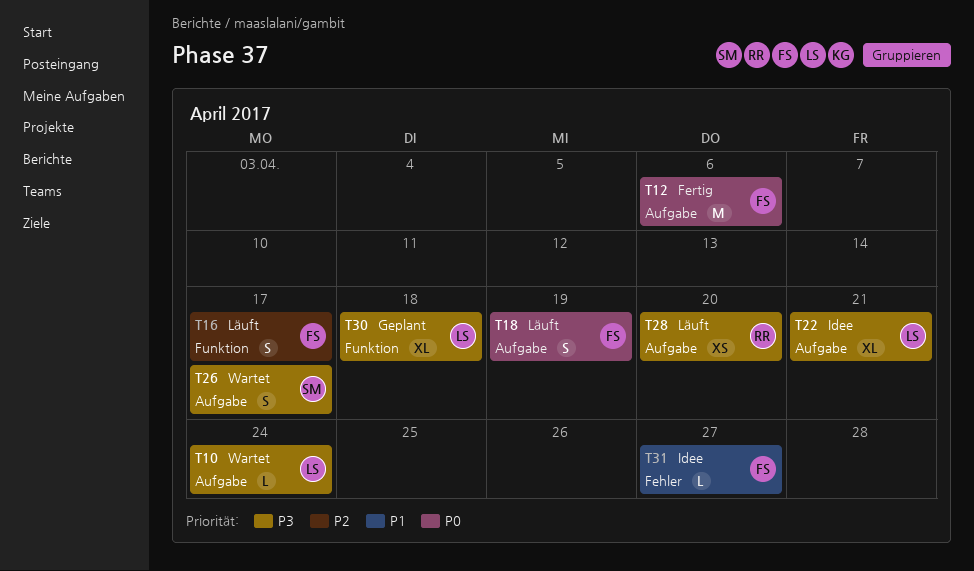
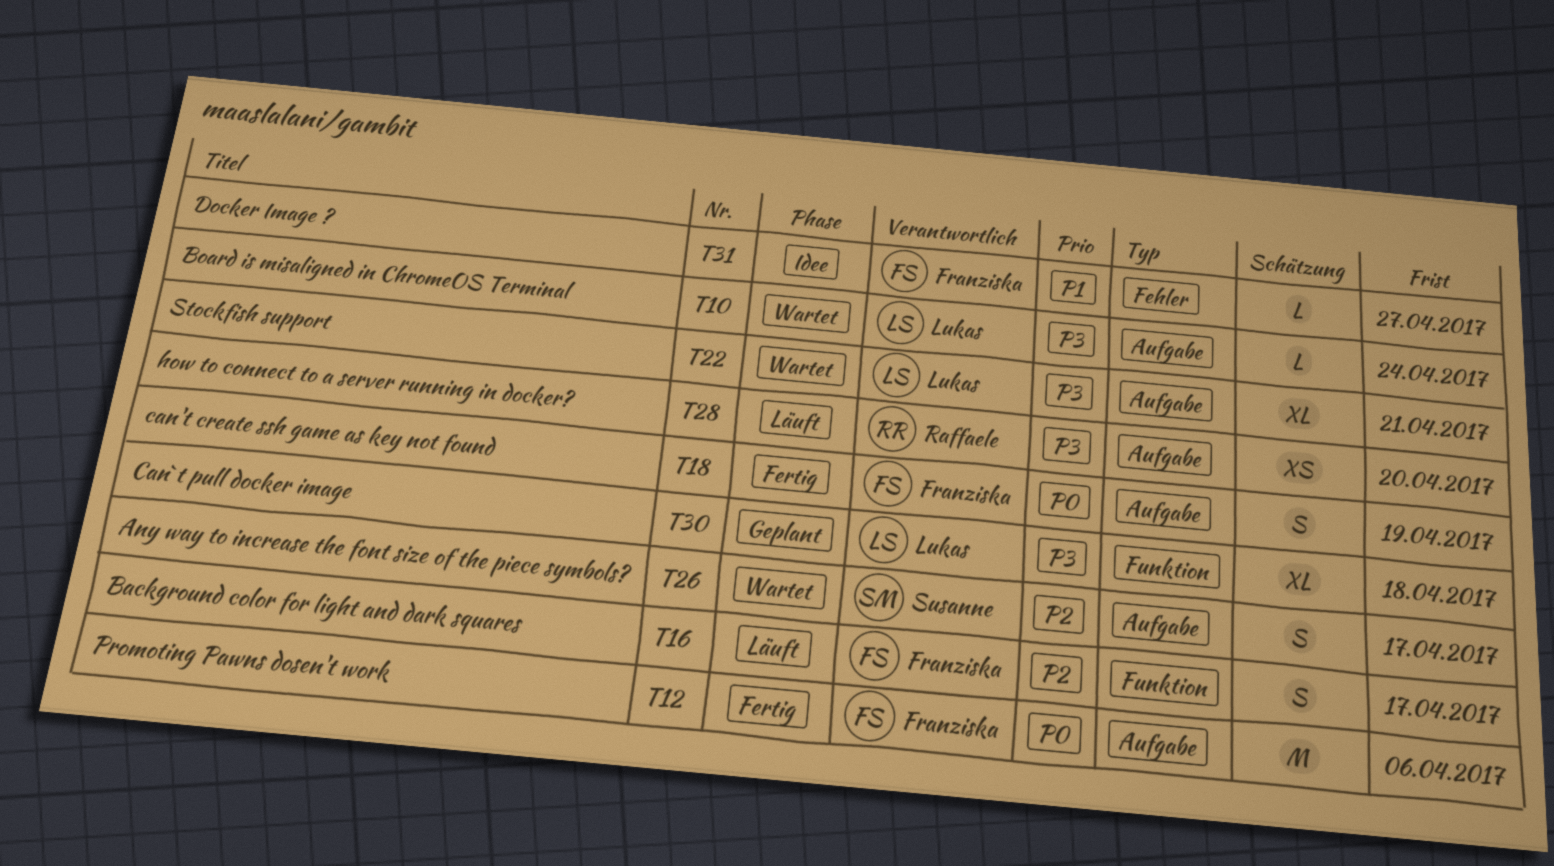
T18, status: Läuft -> Fertig
T22, status: Idee -> Wartet
T26, priority: P3 -> P2

